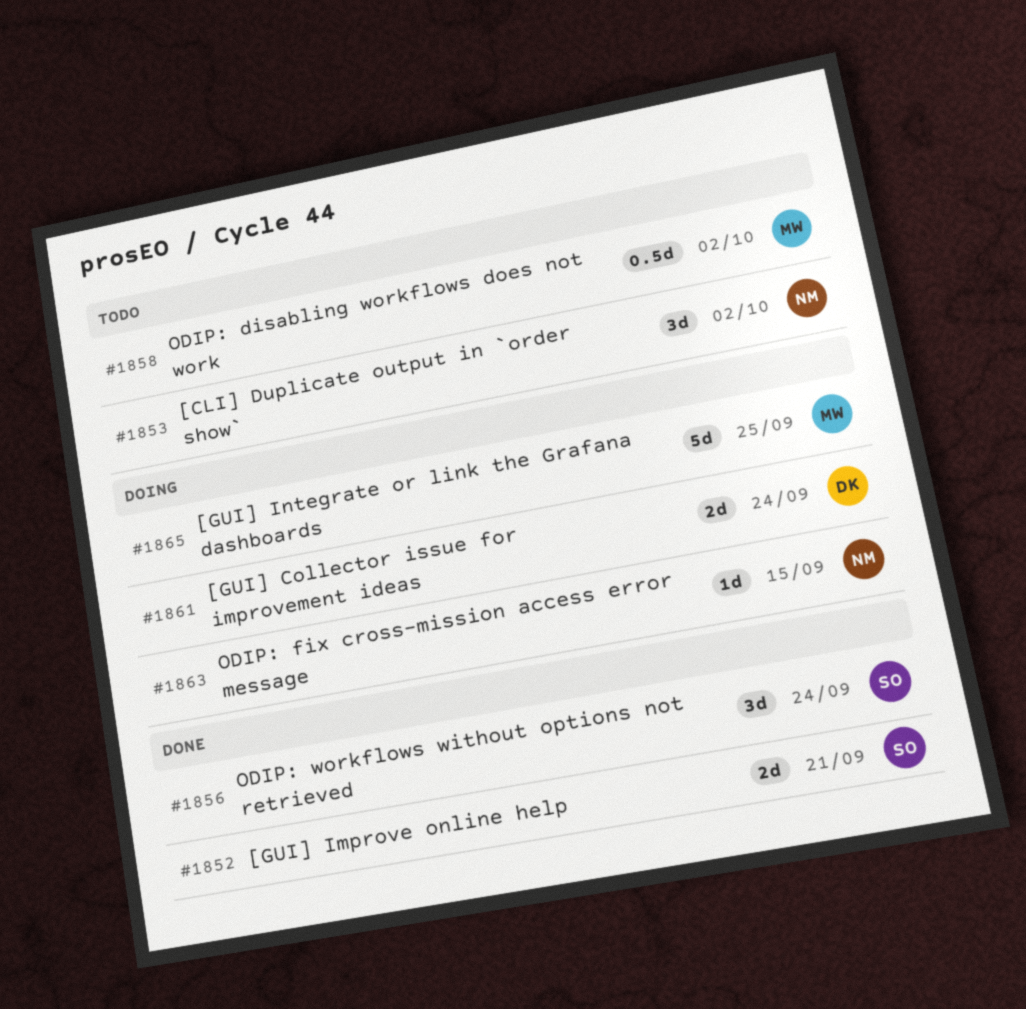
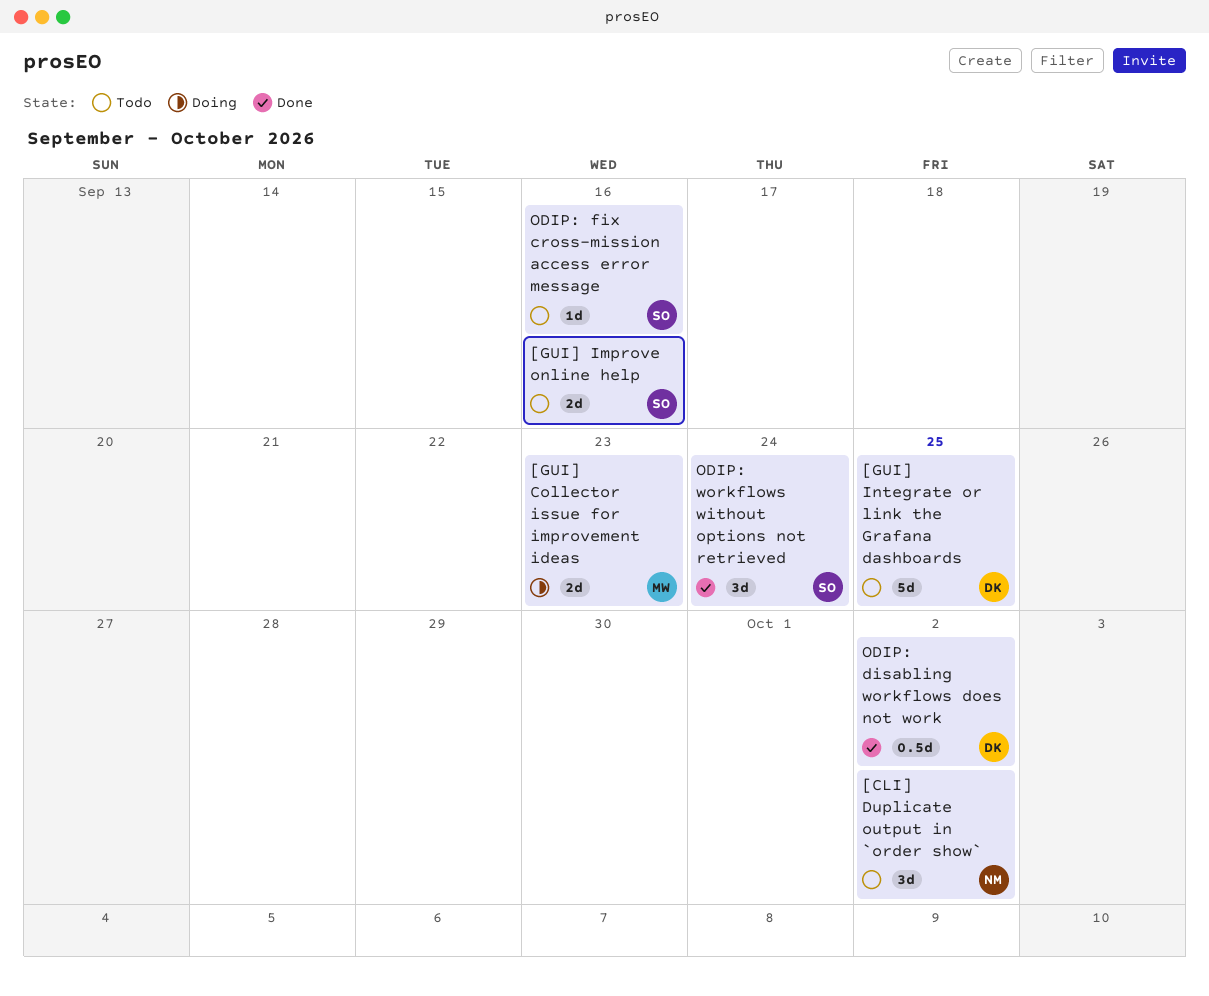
[GUI] Collector issue for improvement ideas, owner: DK -> MW
[GUI] Collector issue for improvement ideas, due: Sep 24 -> Sep 23
[GUI] Improve online help, status: Done -> Todo
[GUI] Improve online help, due: Sep 21 -> Sep 16
[GUI] Integrate or link the Grafana dashboards, status: Doing -> Todo
[GUI] Integrate or link the Grafana dashboards, owner: MW -> DK
ODIP: disabling workflows does not work, status: Todo -> Done
ODIP: disabling workflows does not work, owner: MW -> DK
ODIP: fix cross-mission access error message, status: Doing -> Todo
ODIP: fix cross-mission access error message, owner: NM -> SO
ODIP: fix cross-mission access error message, due: Sep 15 -> Sep 16

